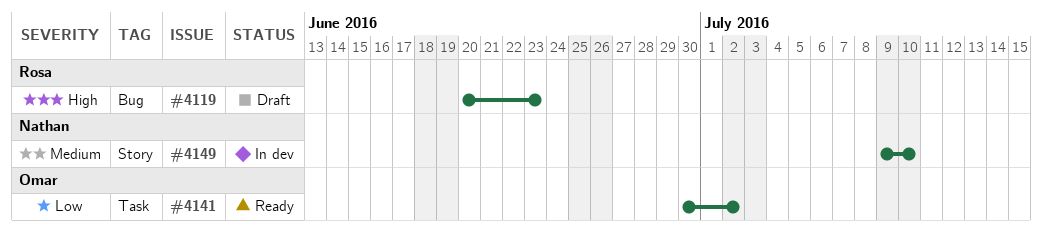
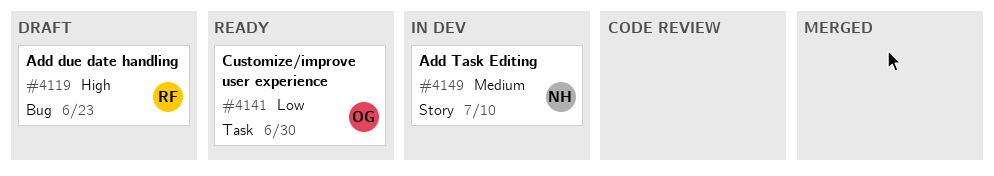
#4141, due: Jul 2 -> Jun 30

